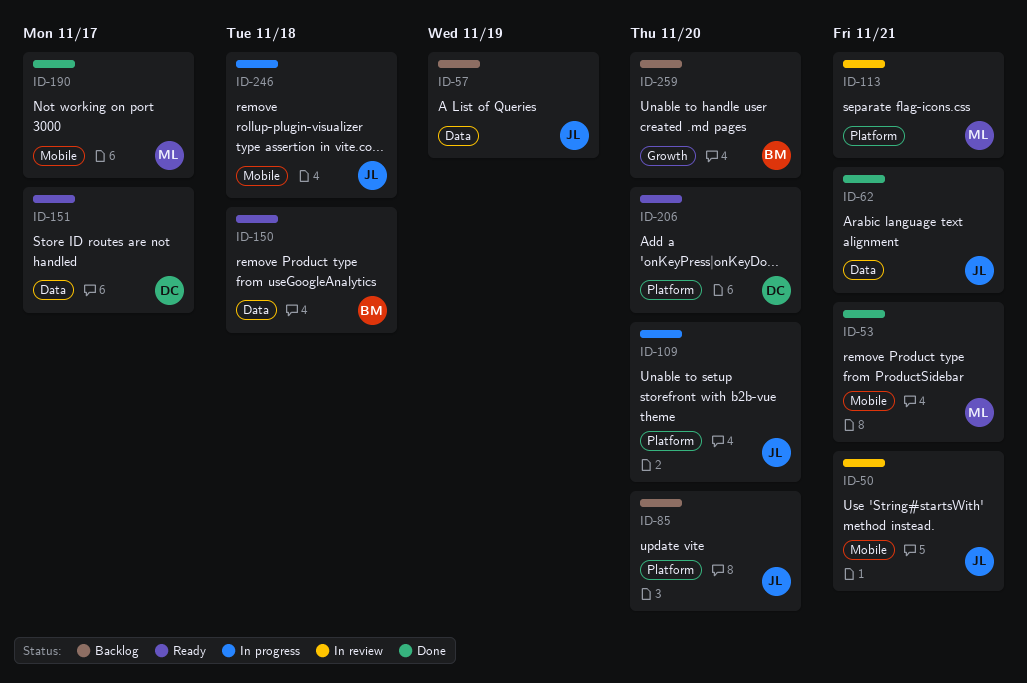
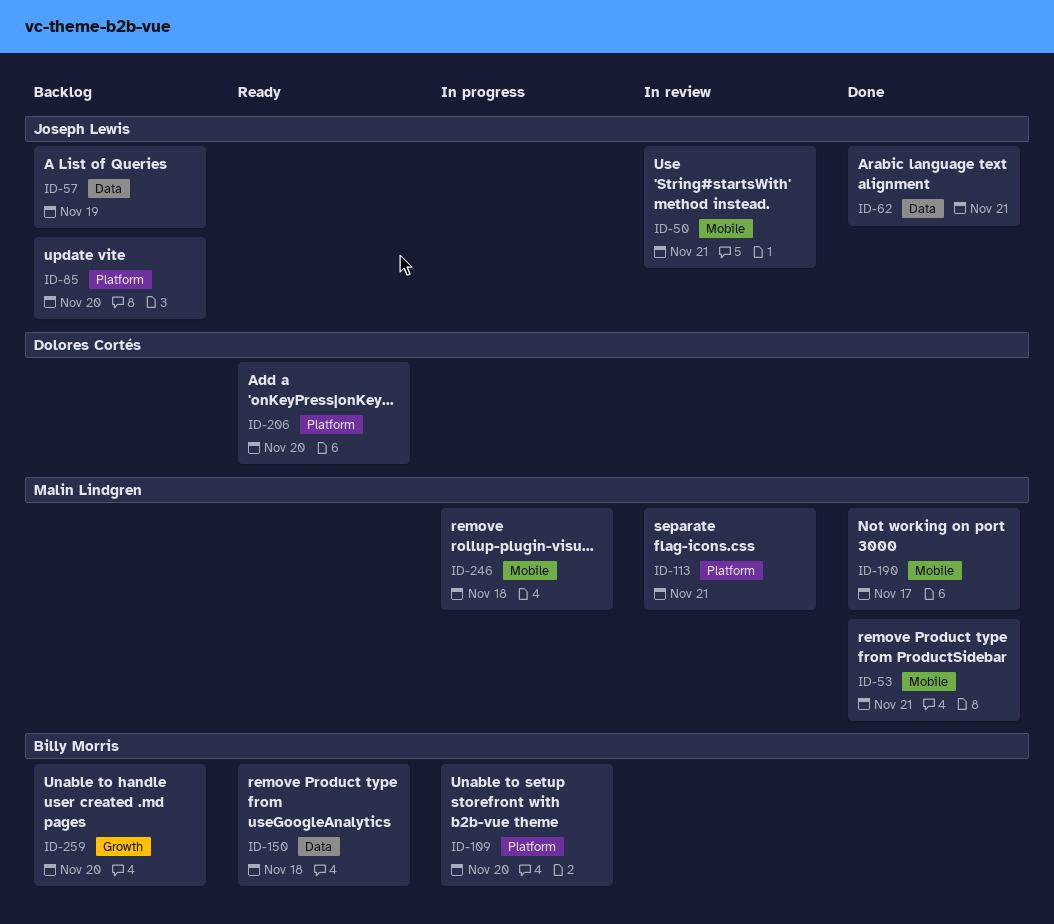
ID-109, owner: Joseph Lewis -> Billy Morris
ID-151: present -> none
ID-246, owner: Joseph Lewis -> Malin Lindgren

